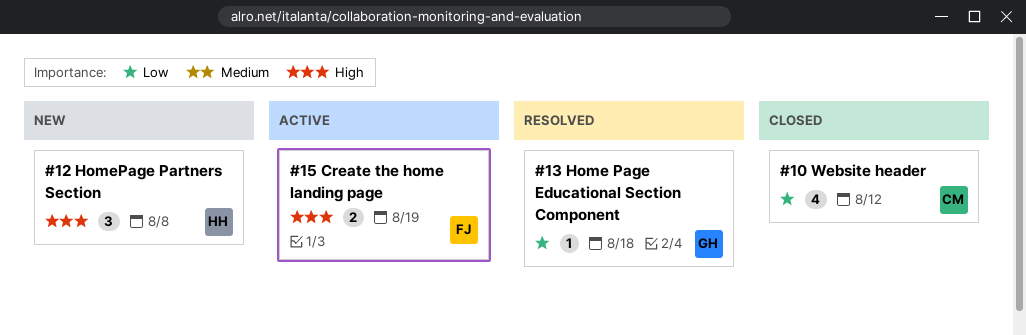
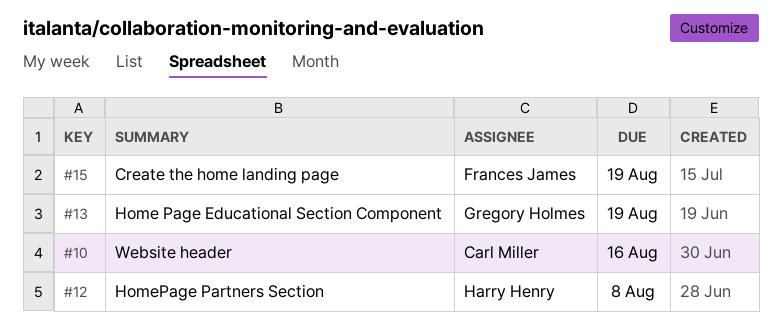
#10, due: Aug 12 -> Aug 16
#13, due: Aug 18 -> Aug 19

